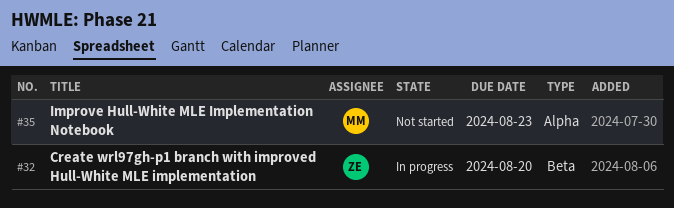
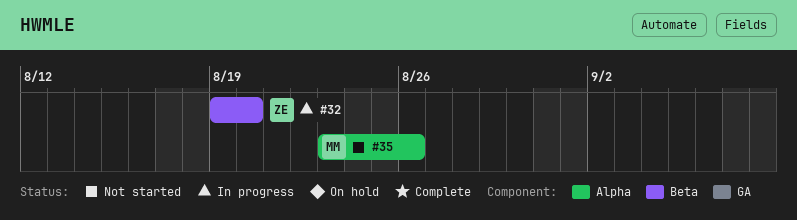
#35, due: Aug 23 -> Aug 26

